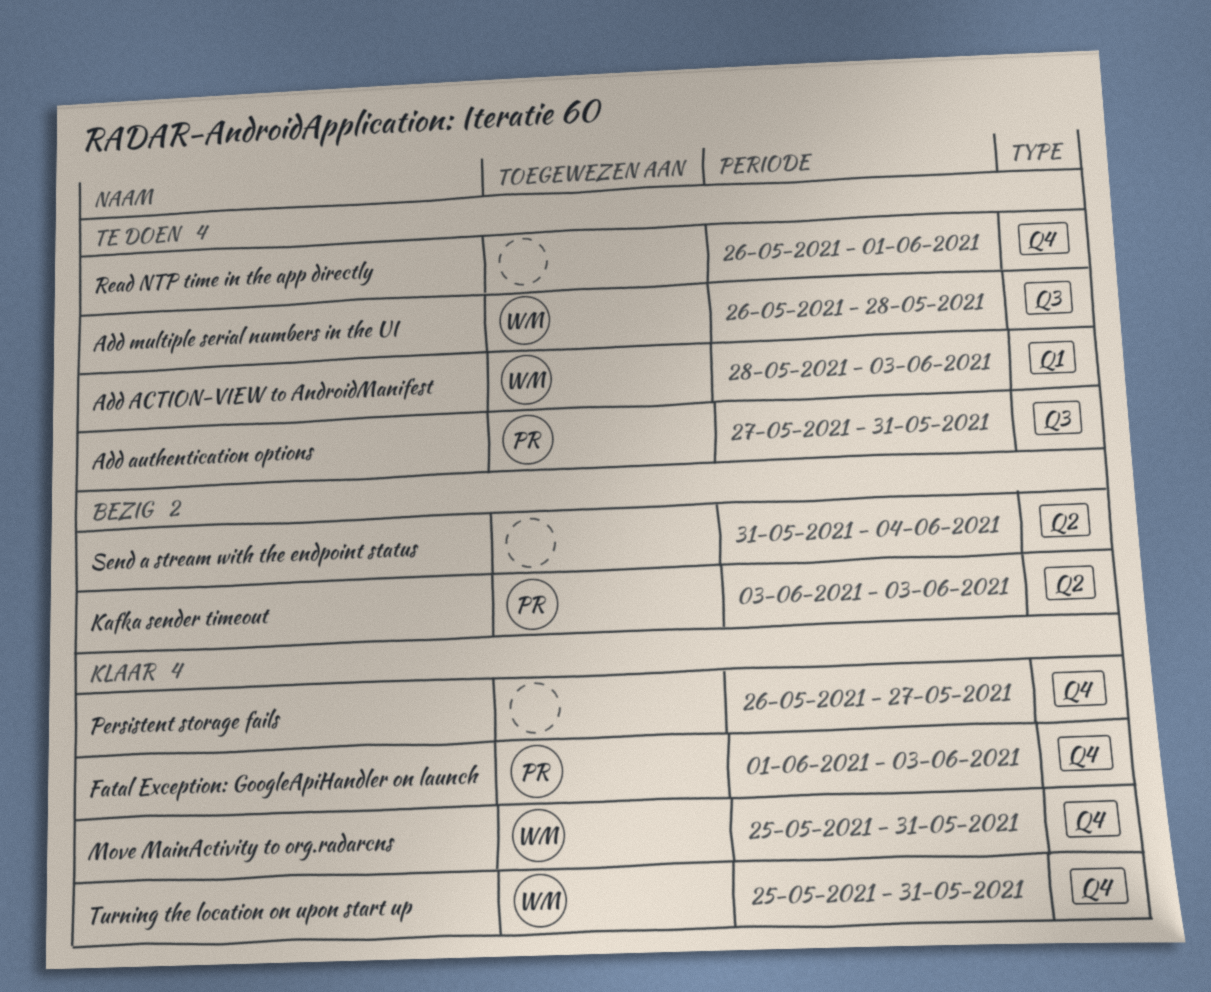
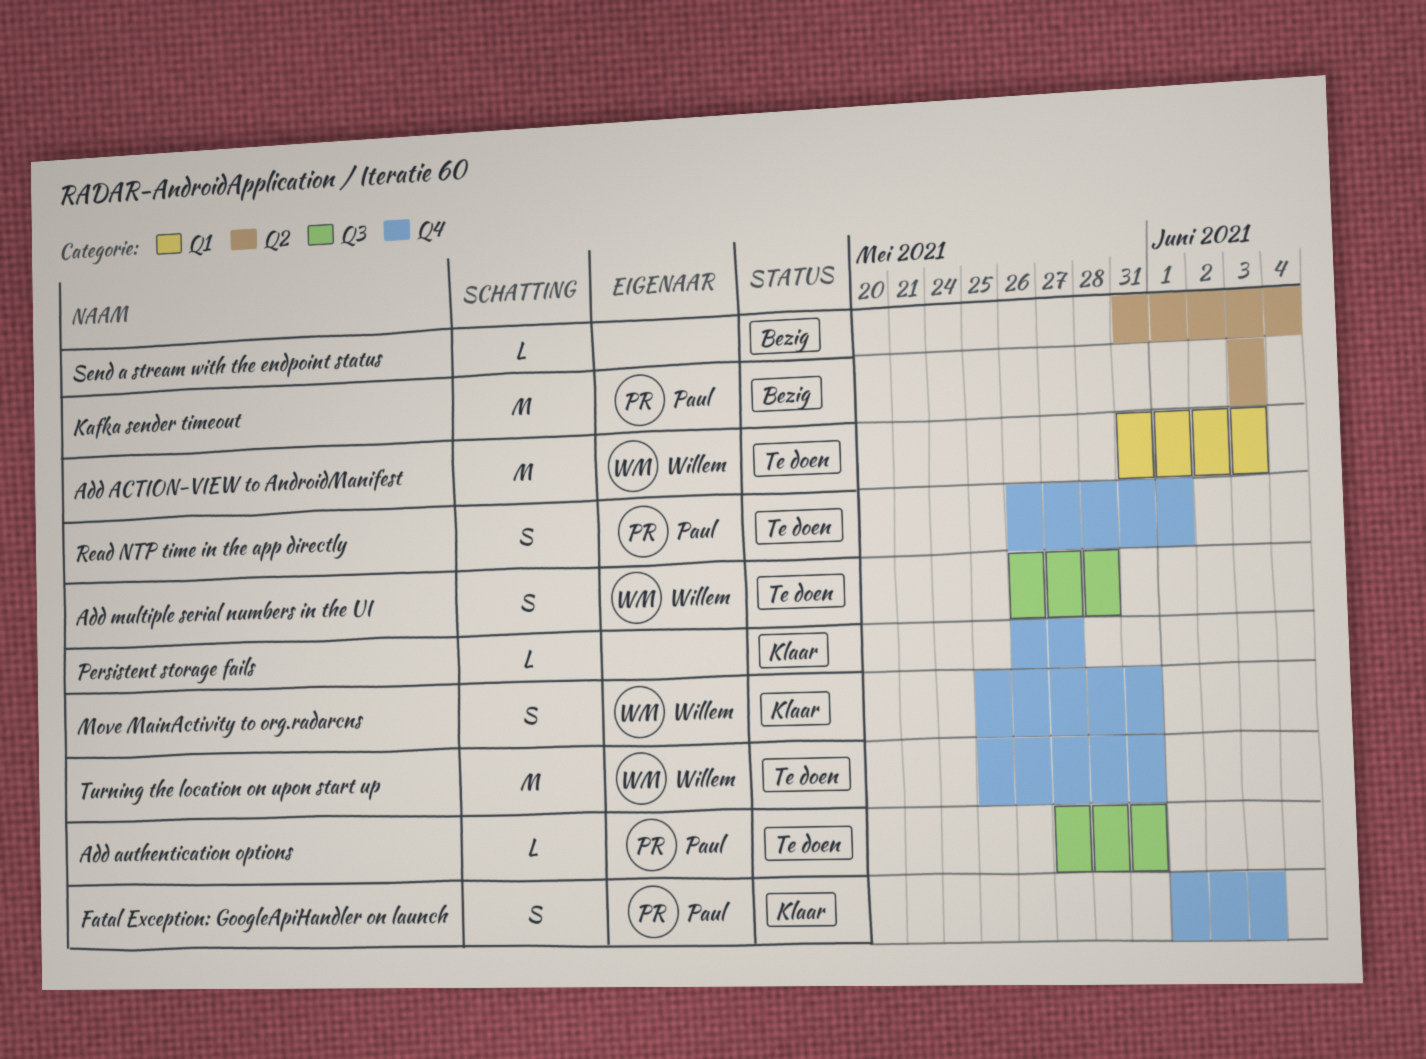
Add ACTION-VIEW to AndroidManifest, start: May 28 -> May 31
Read NTP time in the app directly, owner: none -> Paul
Turning the location on upon start up, status: Klaar -> Te doen

